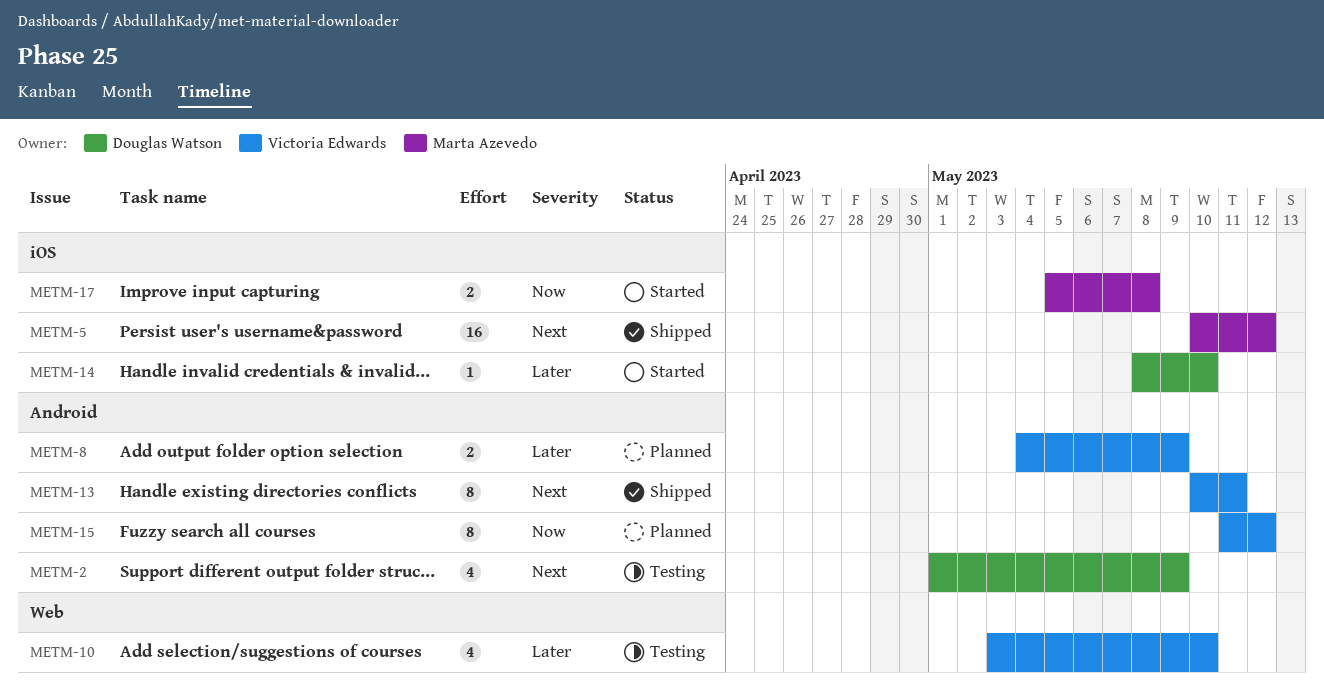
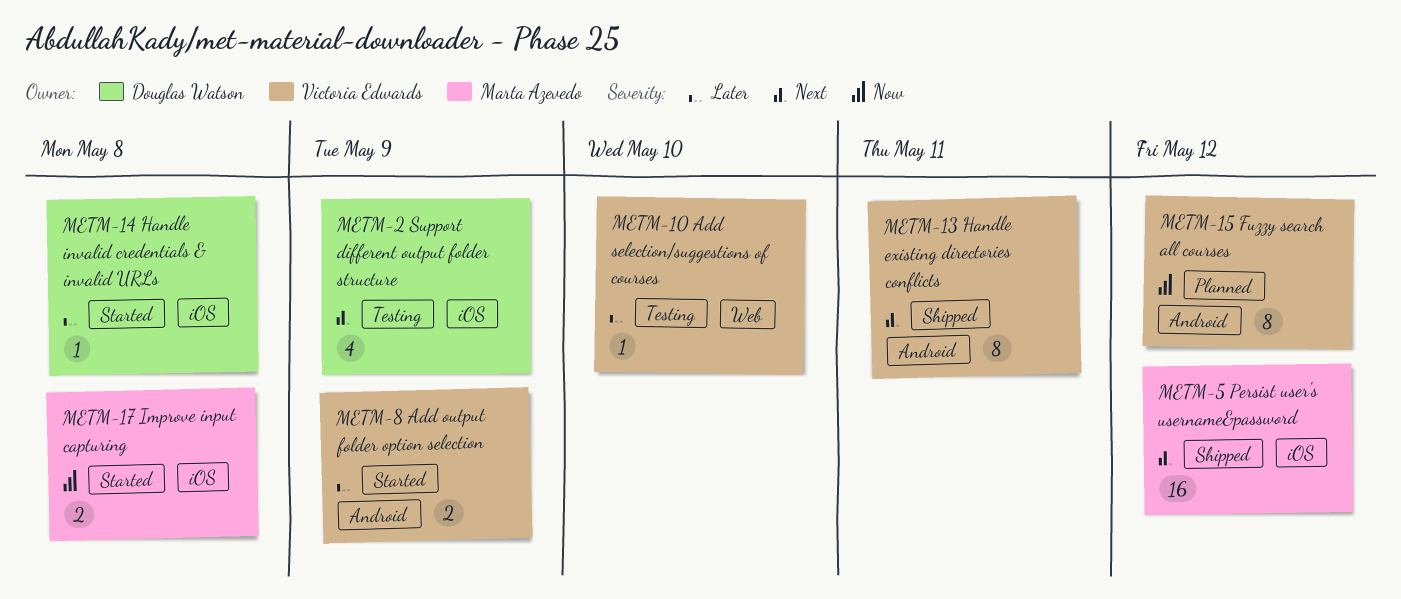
METM-2, label: Android -> iOS
METM-8, status: Planned -> Started
METM-10, estimate: 4 -> 1
METM-14, due: May 10 -> May 8

